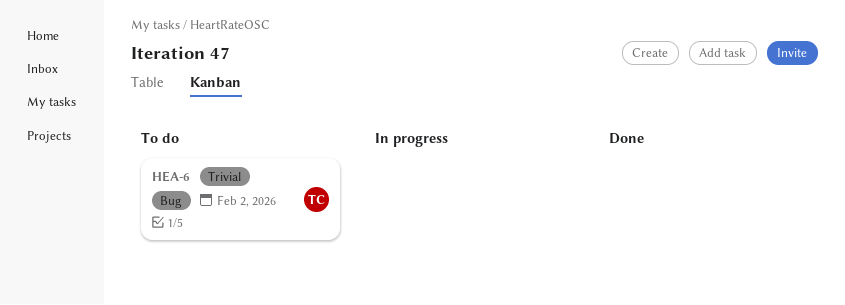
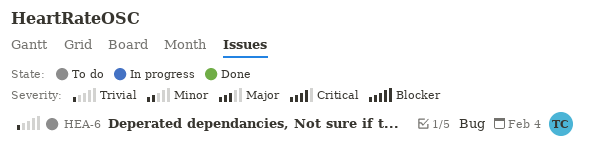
HEA-6, due: Feb 2 -> Feb 4

